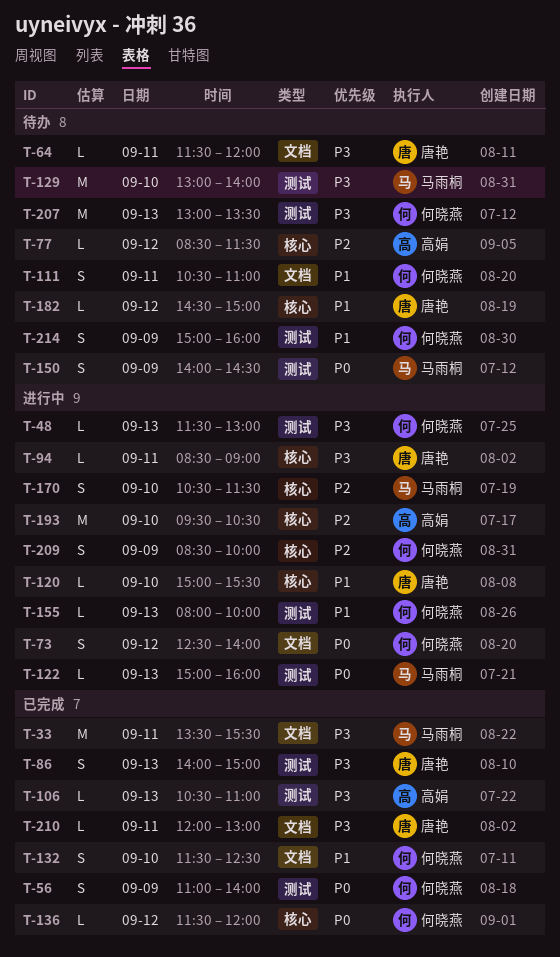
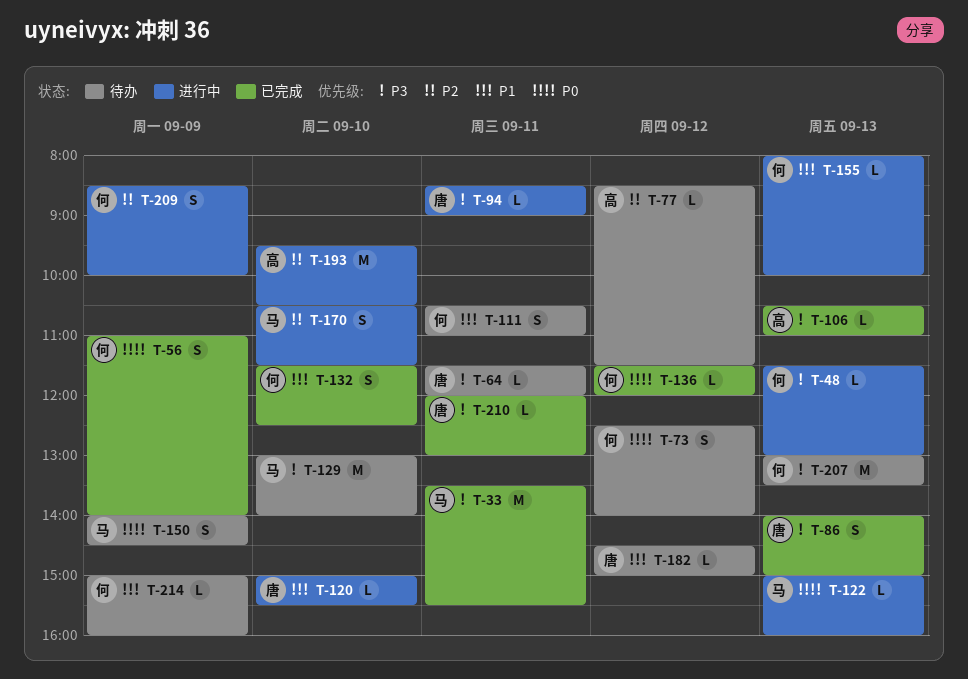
T-73, status: 进行中 -> 待办
T-214, estimate: S -> L

